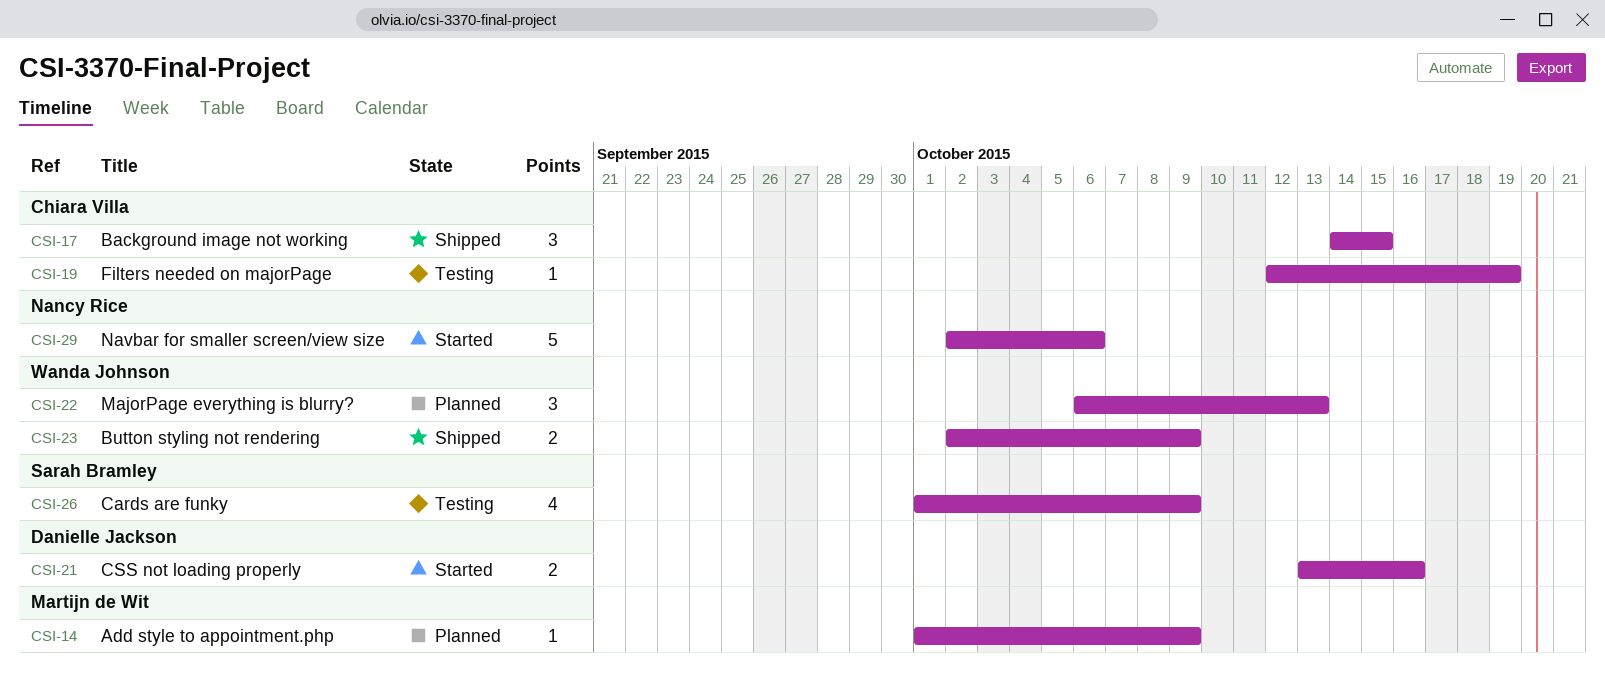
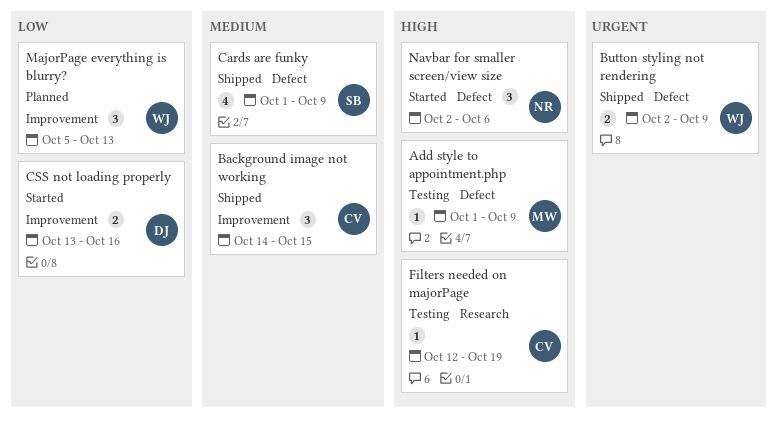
Add style to appointment.php, status: Planned -> Testing
Cards are funky, status: Testing -> Shipped
MajorPage everything is blurry?, start: Oct 6 -> Oct 5
Navbar for smaller screen/view size, estimate: 5 -> 3

